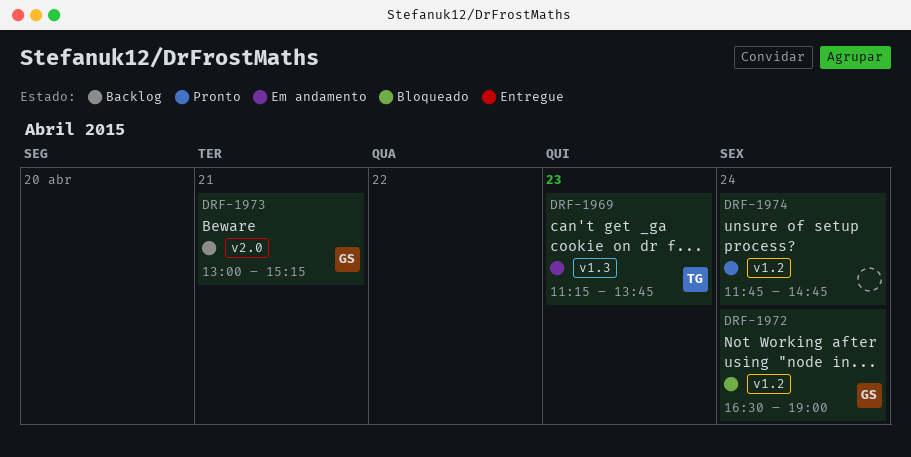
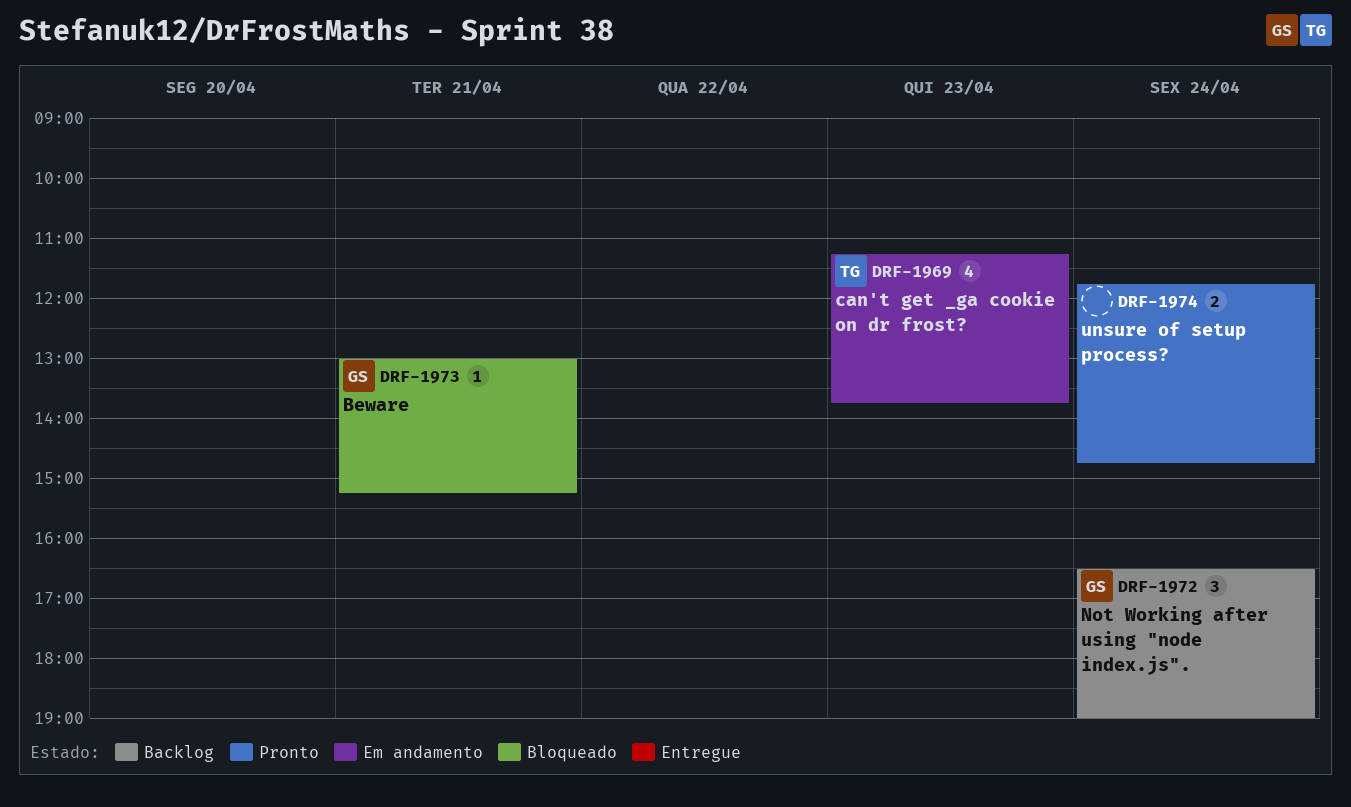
DRF-1972, status: Bloqueado -> Backlog
DRF-1973, status: Backlog -> Bloqueado

